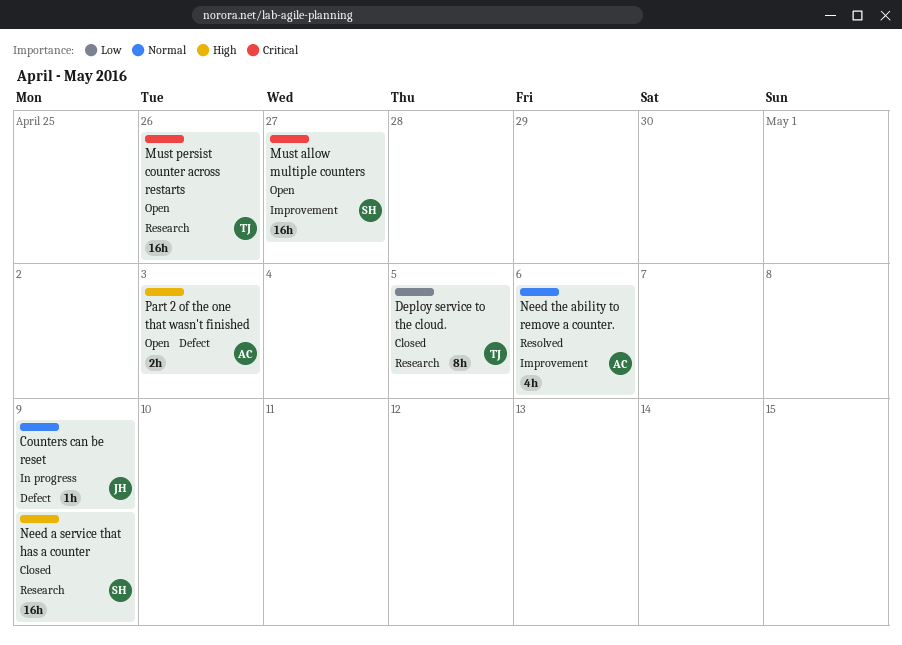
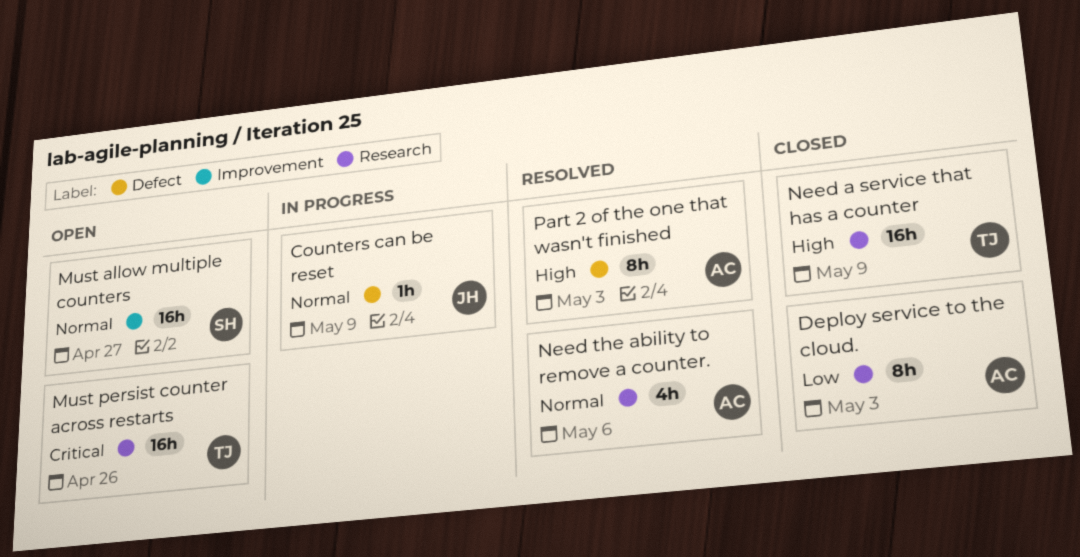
Deploy service to the cloud., owner: TJ -> AC
Deploy service to the cloud., due: May 5 -> May 3
Must allow multiple counters, priority: Critical -> Normal
Need a service that has a counter, owner: SH -> TJ
Need the ability to remove a counter., label: Improvement -> Research
Part 2 of the one that wasn't finished, status: Open -> Resolved
Part 2 of the one that wasn't finished, estimate: 2h -> 8h

